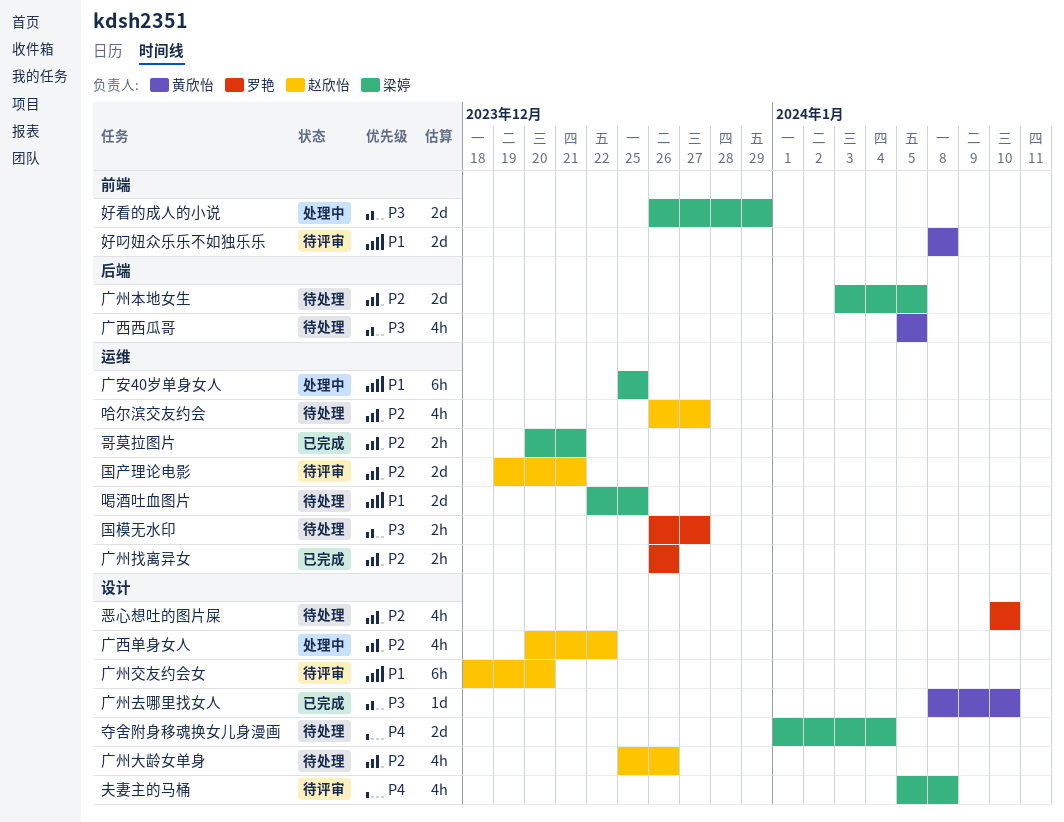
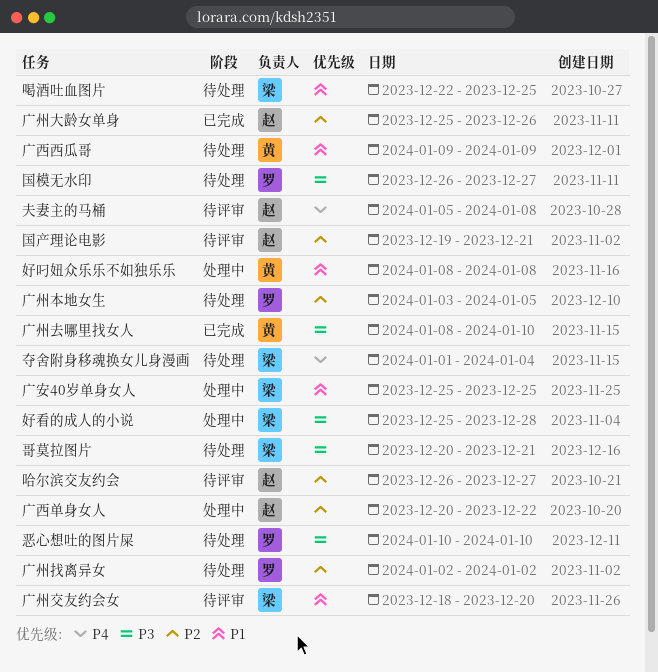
哈尔滨交友约会, status: 待处理 -> 待评审
哥莫拉图片, status: 已完成 -> 待处理
哥莫拉图片, priority: P2 -> P3
夫妻主的马桶, owner: 梁婷 -> 赵欣怡
好叼妞众乐乐不如独乐乐, status: 待评审 -> 处理中
好看的成人的小说, start: Dec 26 -> Dec 25
好看的成人的小说, due: Dec 29 -> Dec 28
广州交友约会女, owner: 赵欣怡 -> 梁婷
广州大龄女单身, status: 待处理 -> 已完成
广州找离异女, status: 已完成 -> 待处理
广州找离异女, start: Dec 26 -> Jan 2
广州找离异女, due: Dec 26 -> Jan 2
广州本地女生, owner: 梁婷 -> 罗艳
广西西瓜哥, priority: P3 -> P1
广西西瓜哥, start: Jan 5 -> Jan 9
广西西瓜哥, due: Jan 5 -> Jan 9
恶心想吐的图片屎, priority: P2 -> P3

